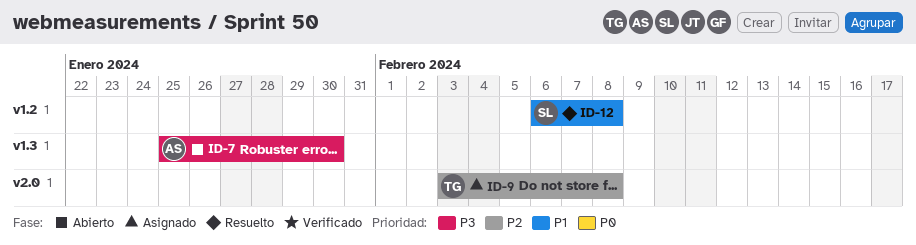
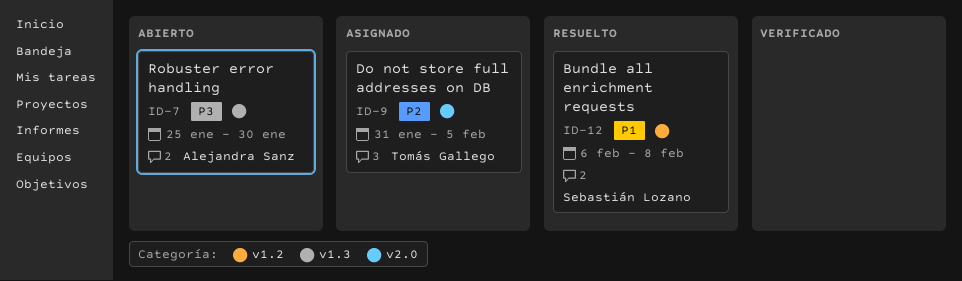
ID-9, start: Feb 3 -> Jan 31
ID-9, due: Feb 8 -> Feb 5

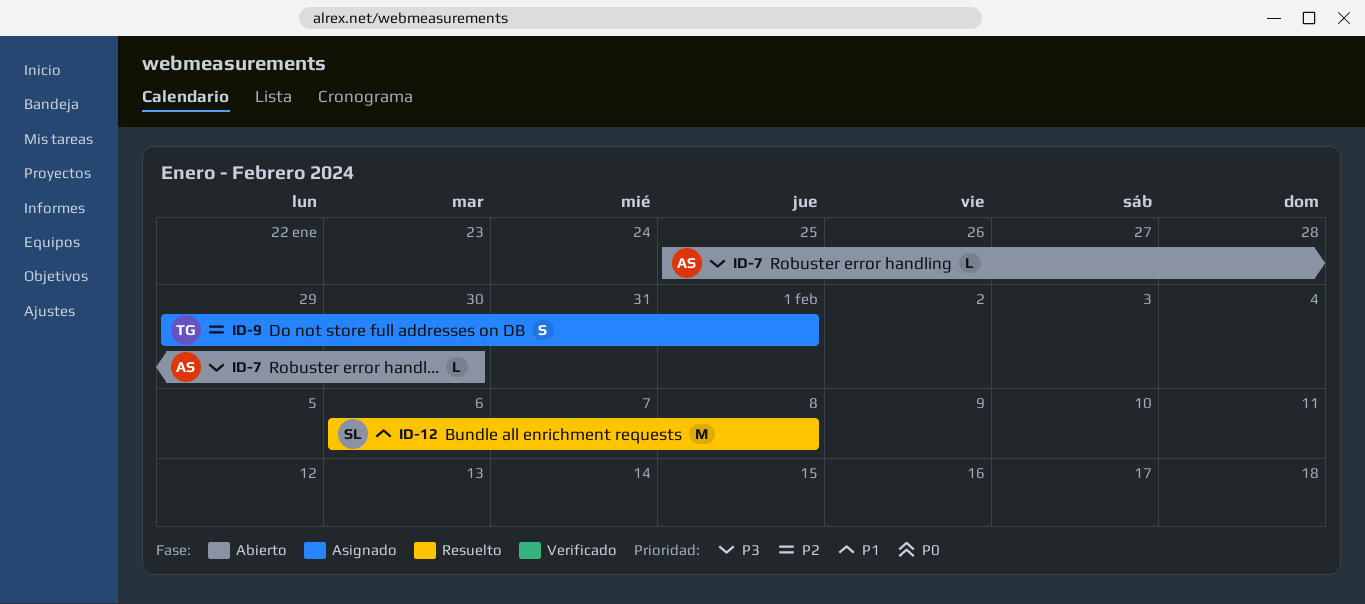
ID-9, start: Jan 31 -> Jan 29
ID-9, due: Feb 5 -> Feb 1

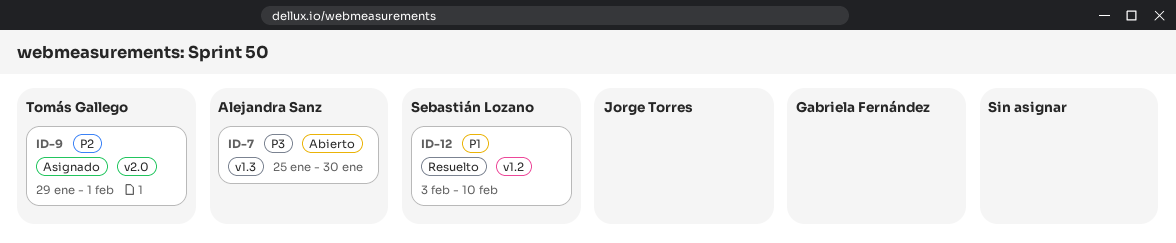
ID-12, start: Feb 6 -> Feb 3
ID-12, due: Feb 8 -> Feb 10

